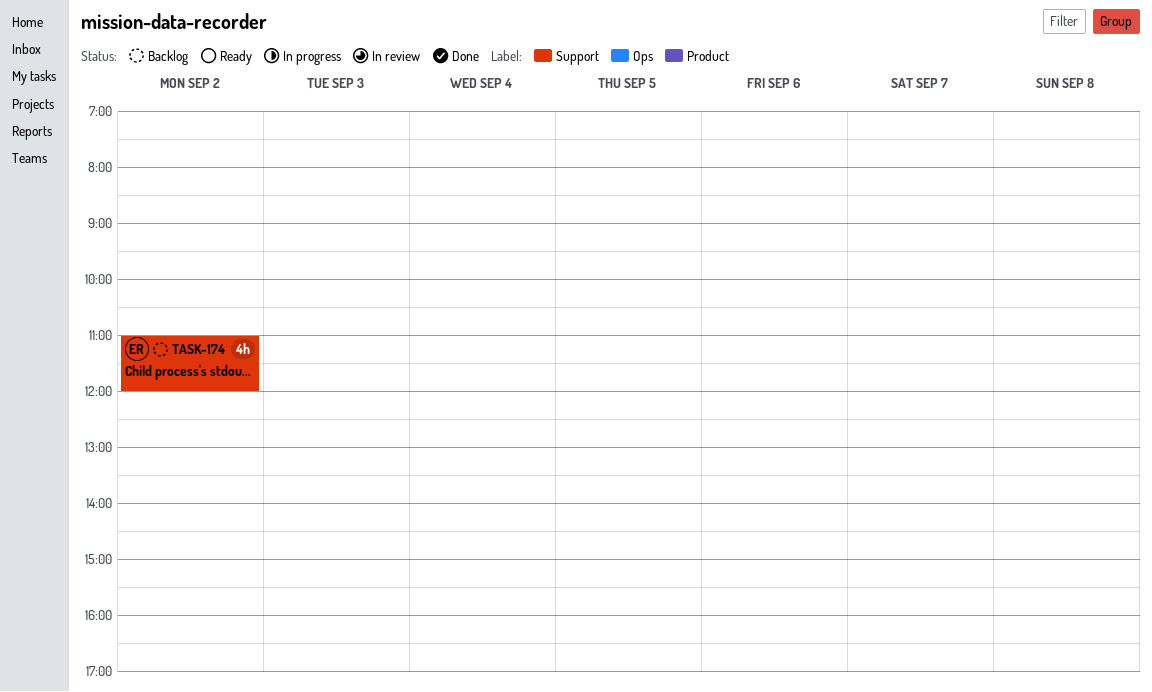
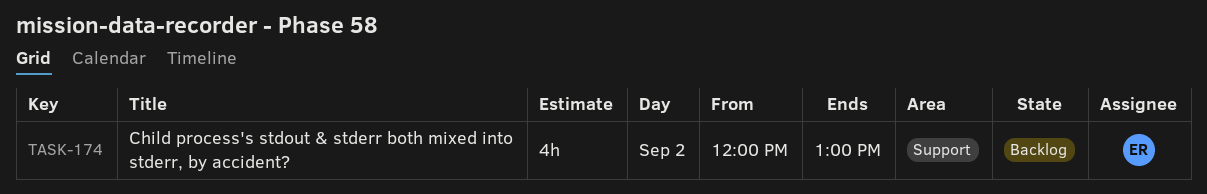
TASK-174, begins: 11:00 -> 12:00
TASK-174, ends: 12:00 -> 13:00

